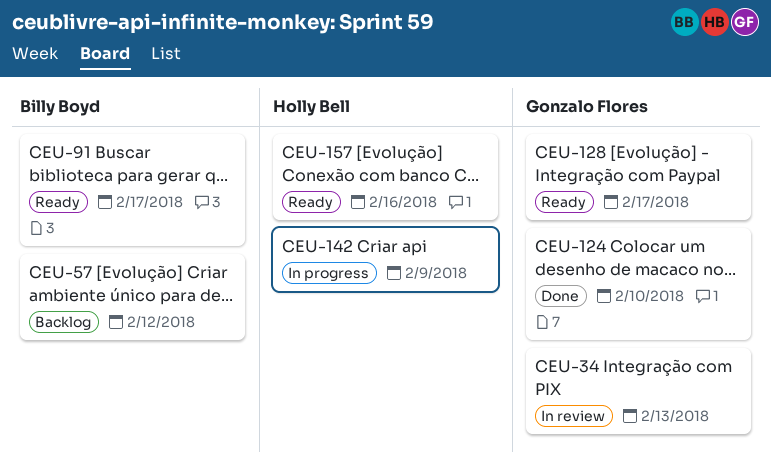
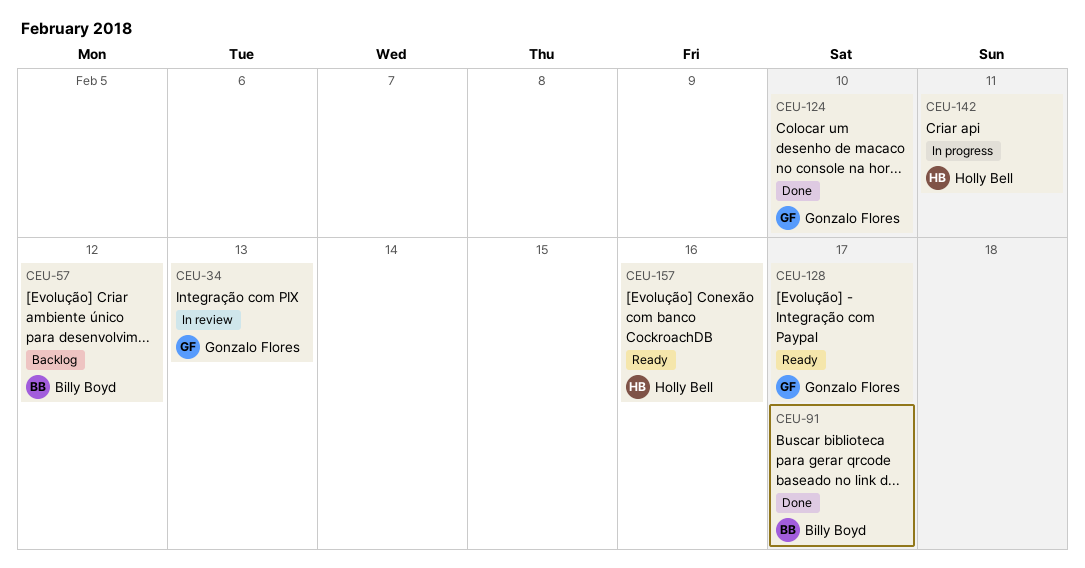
CEU-91, status: Ready -> Done
CEU-142, due: Feb 9 -> Feb 11

